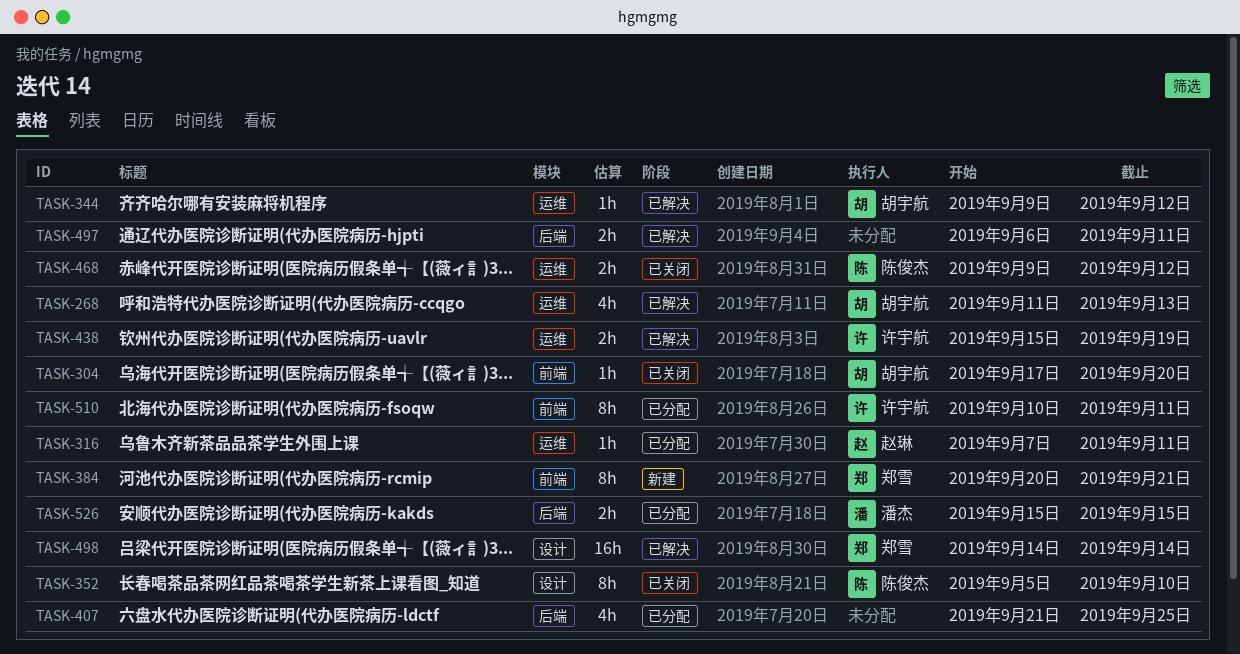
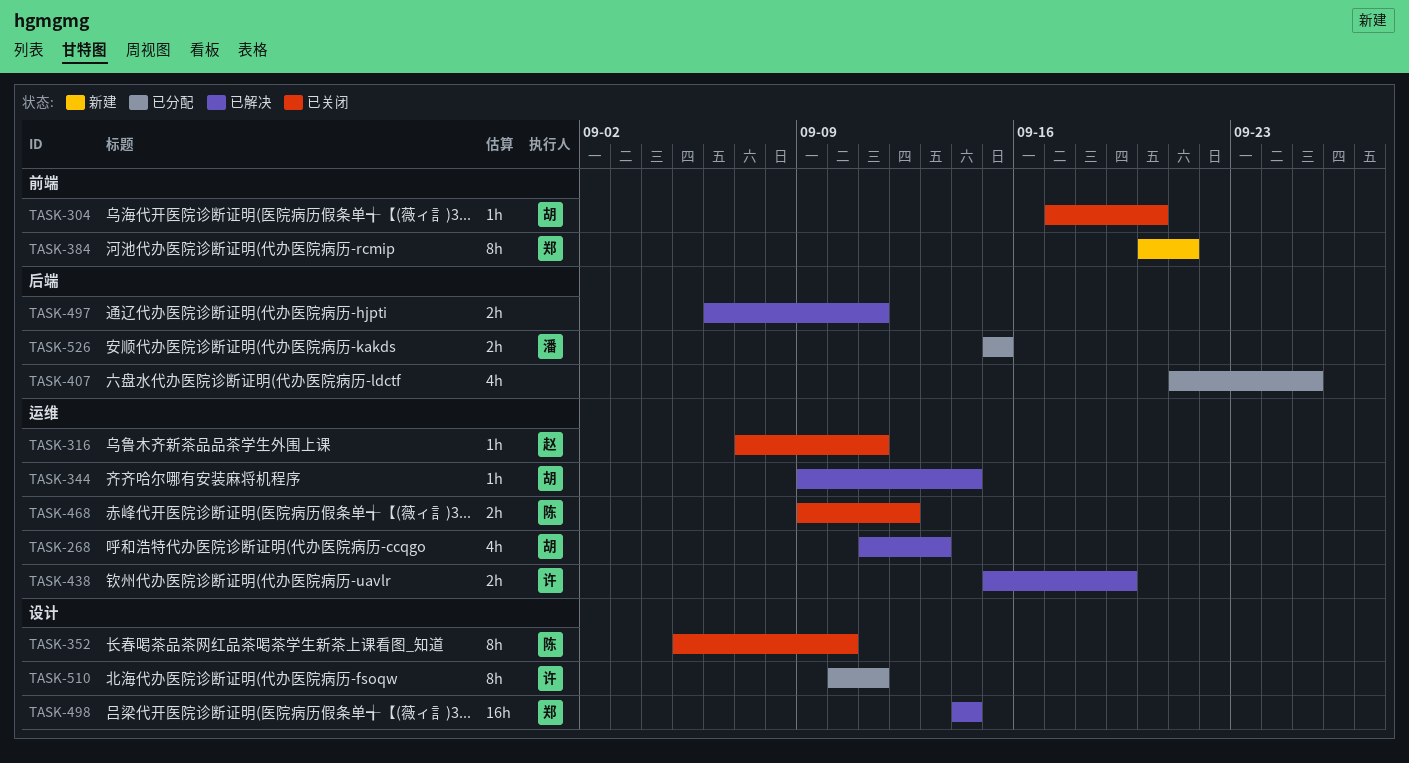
TASK-316, status: 已分配 -> 已关闭
TASK-344, due: Sep 12 -> Sep 14
TASK-510, label: 前端 -> 设计

